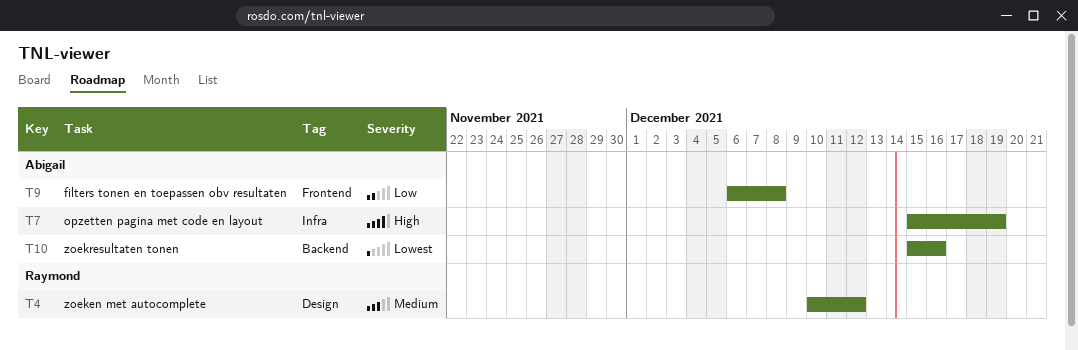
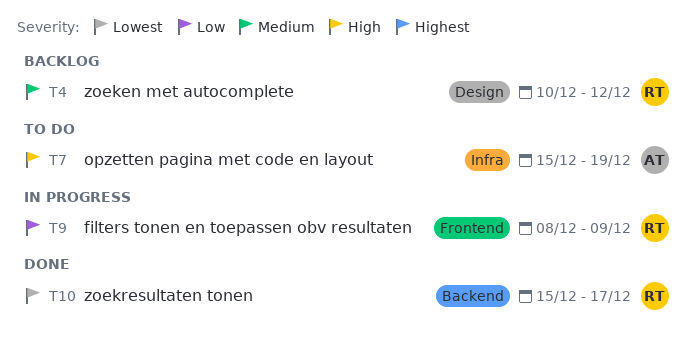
T9, owner: Abigail -> Raymond
T9, start: Dec 6 -> Dec 8
T9, due: Dec 8 -> Dec 9
T10, owner: Abigail -> Raymond
T10, due: Dec 16 -> Dec 17

